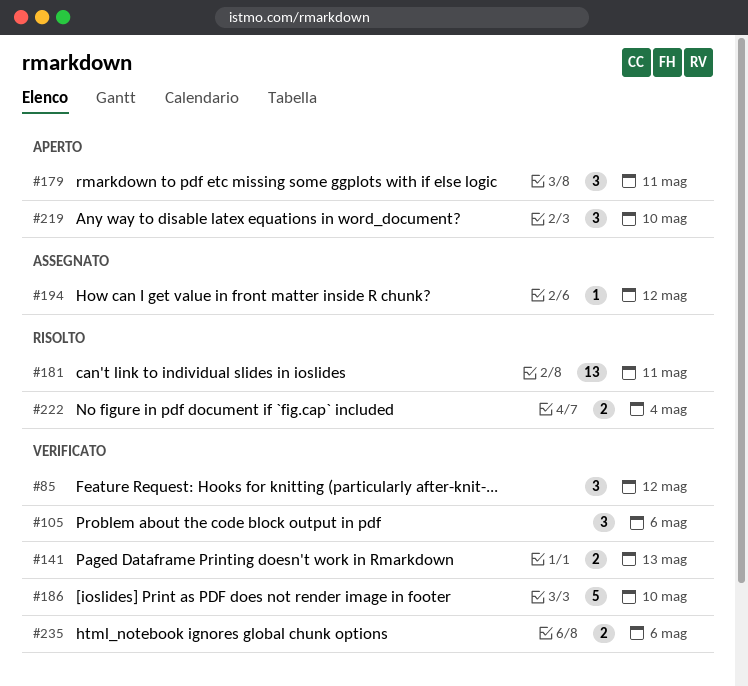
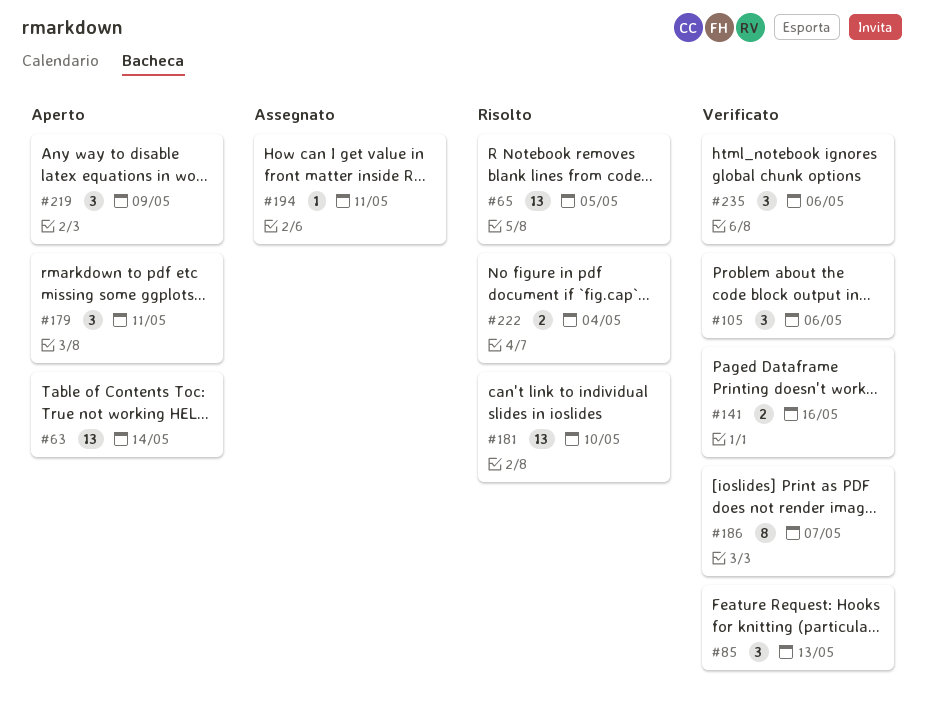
#63: none -> present
#65: none -> present
#85, due: May 12 -> May 13
#141, due: May 13 -> May 16
#181, due: May 11 -> May 10
#186, estimate: 5 -> 8
#186, due: May 10 -> May 7
#194, due: May 12 -> May 11
#219, due: May 10 -> May 9
#235, estimate: 2 -> 3

